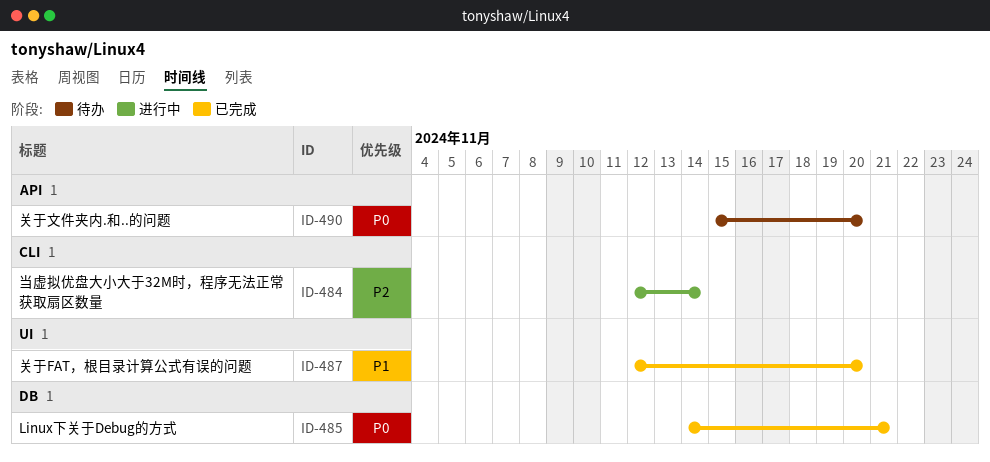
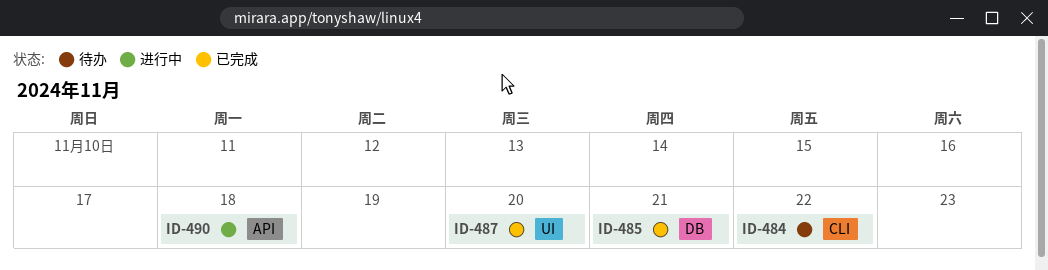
ID-484, status: 进行中 -> 待办
ID-484, due: Nov 14 -> Nov 22
ID-490, status: 待办 -> 进行中
ID-490, due: Nov 20 -> Nov 18

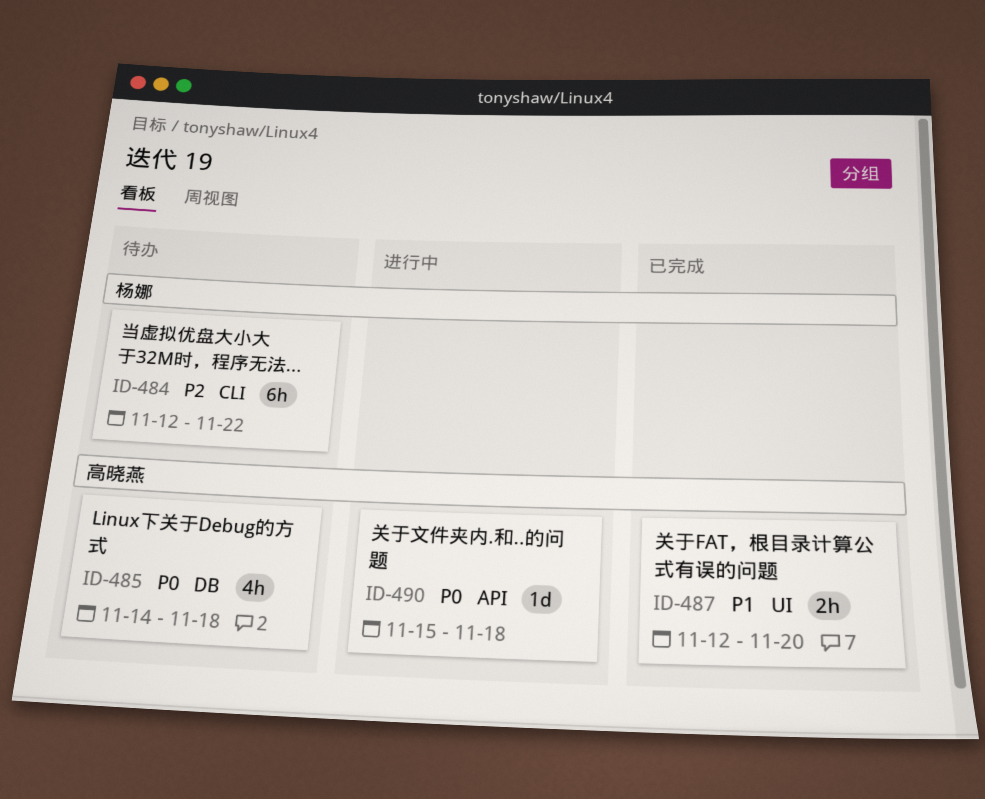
ID-485, status: 已完成 -> 待办
ID-485, due: Nov 21 -> Nov 18

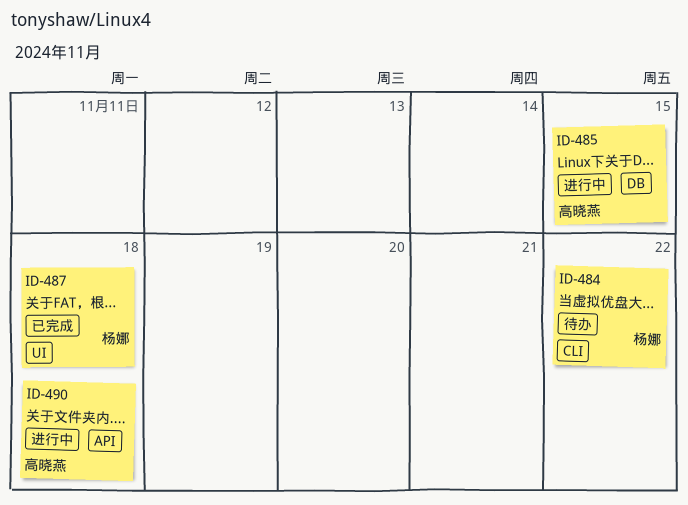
ID-485, status: 待办 -> 进行中
ID-485, due: Nov 18 -> Nov 15
ID-487, owner: 高晓燕 -> 杨娜
ID-487, due: Nov 20 -> Nov 18

